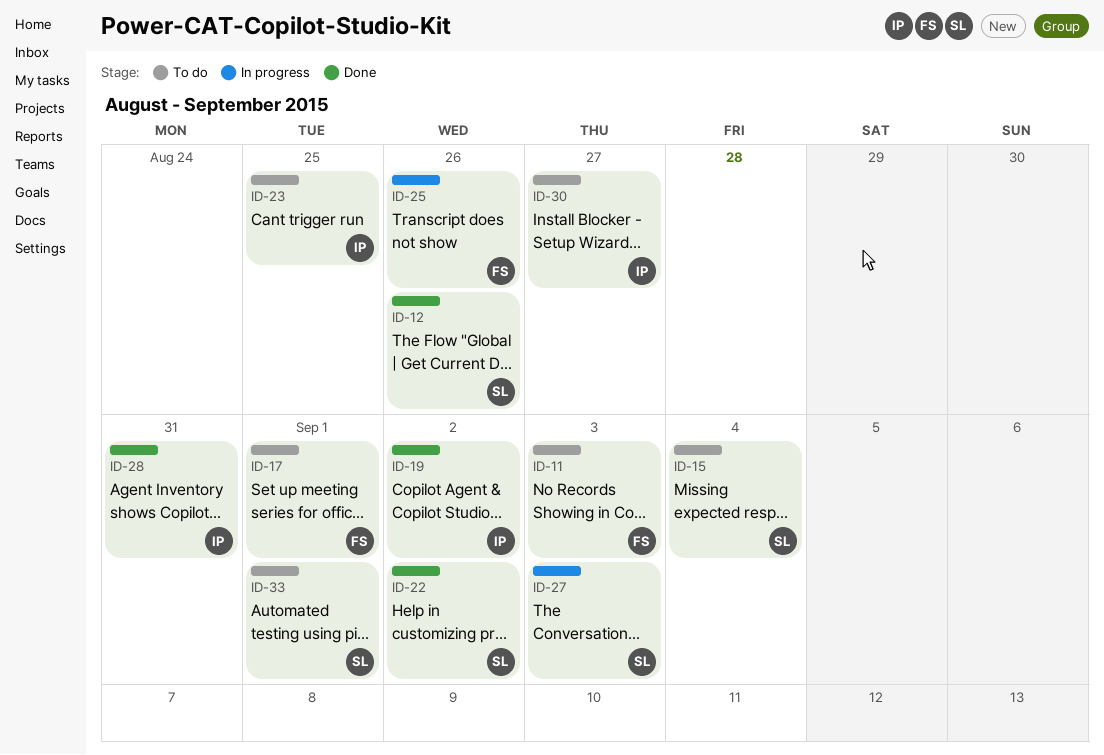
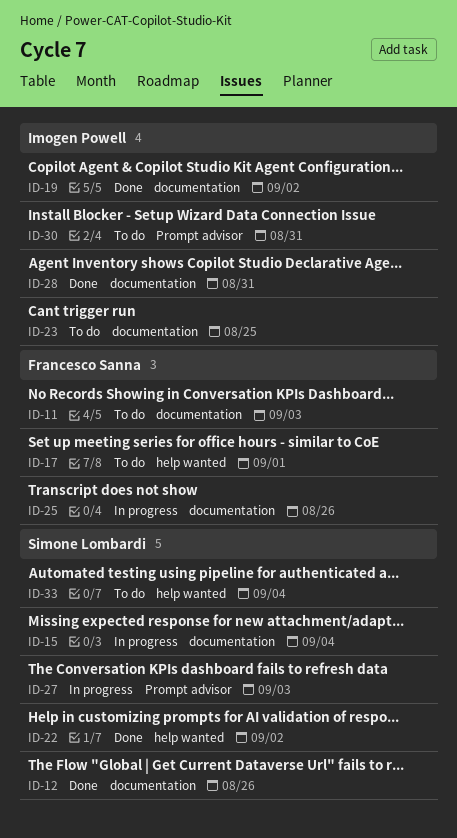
ID-15, status: To do -> In progress
ID-30, due: Aug 27 -> Aug 31
ID-33, due: Sep 1 -> Sep 4

